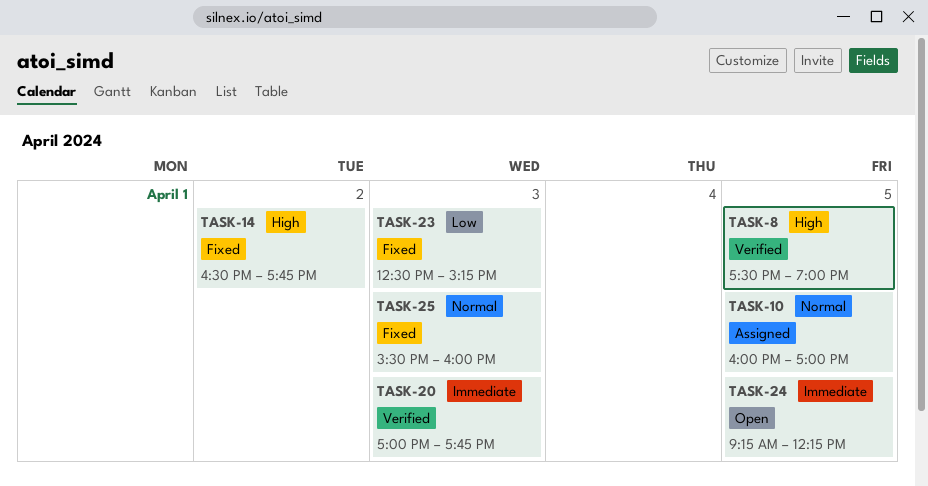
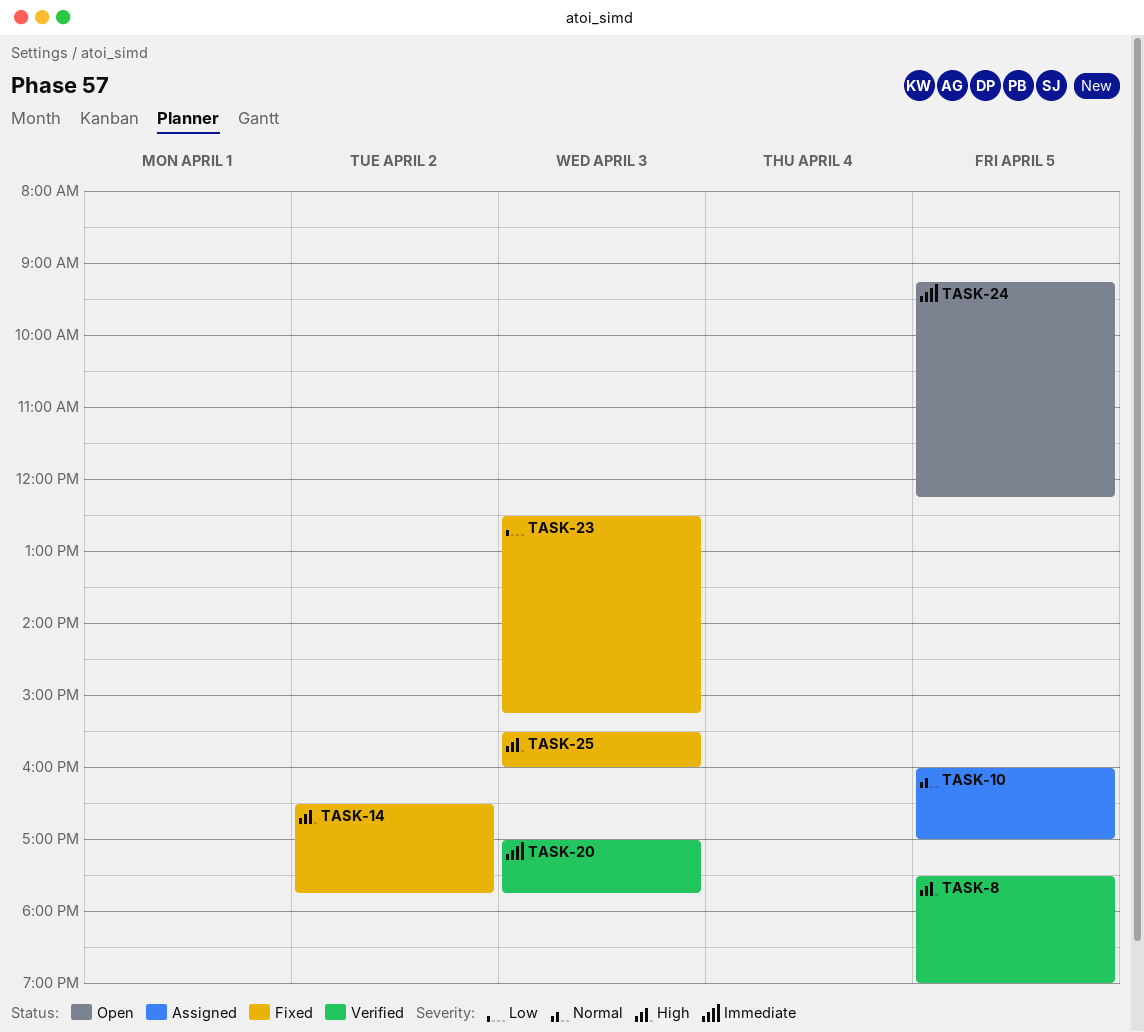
TASK-25, priority: Normal -> High

